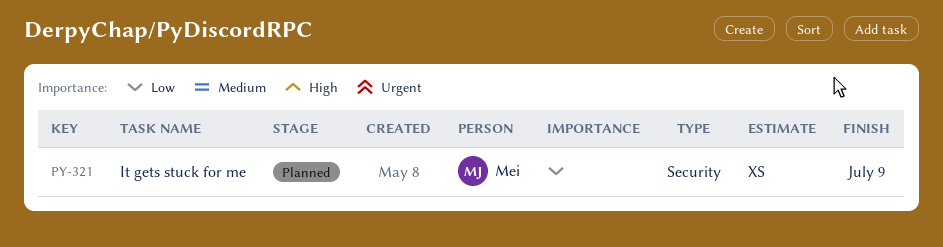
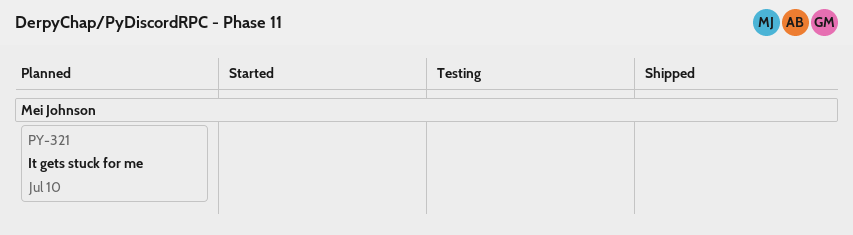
PY-321, due: Jul 9 -> Jul 10

